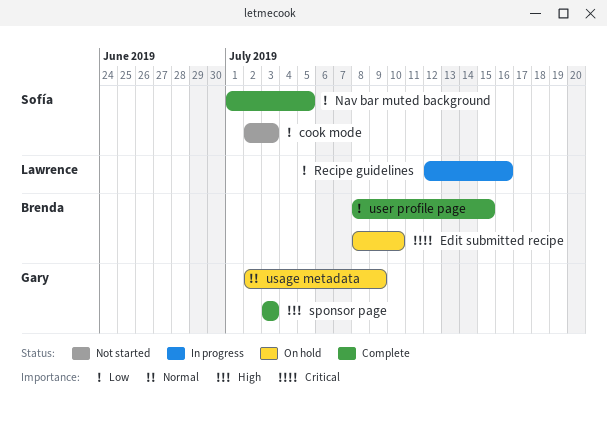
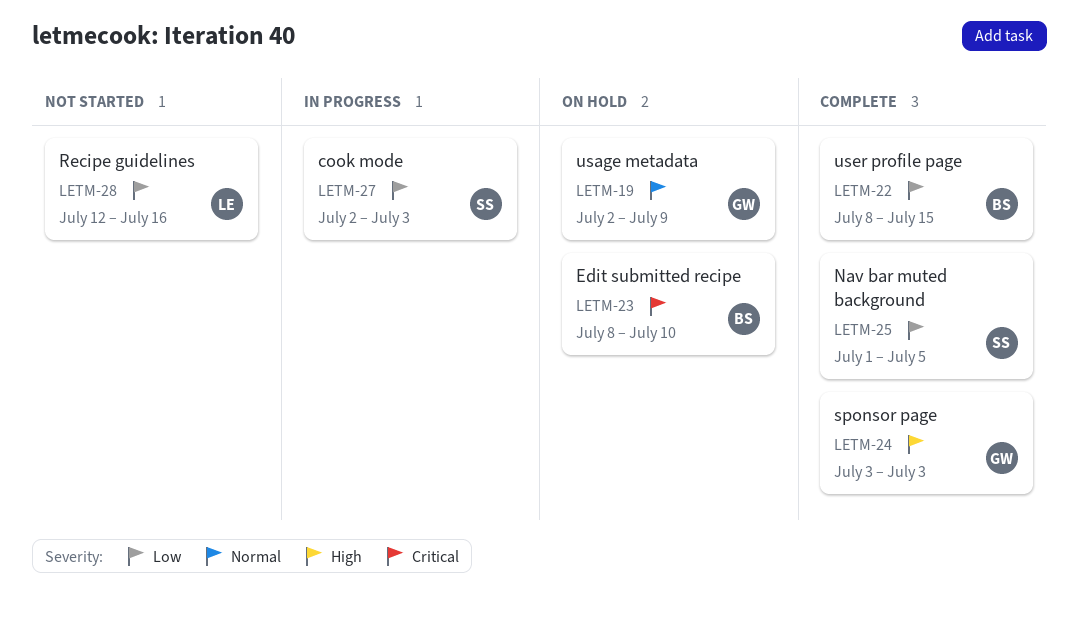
cook mode, status: Not started -> In progress
Recipe guidelines, status: In progress -> Not started

